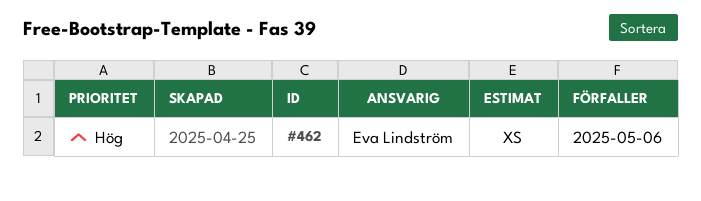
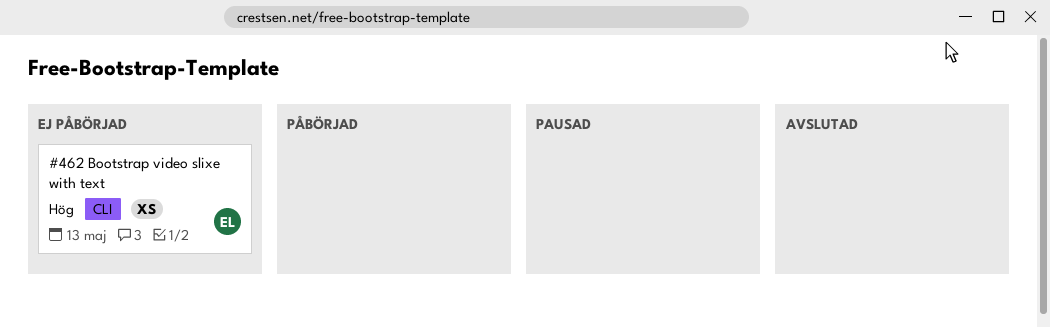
#462, due: May 6 -> May 13

